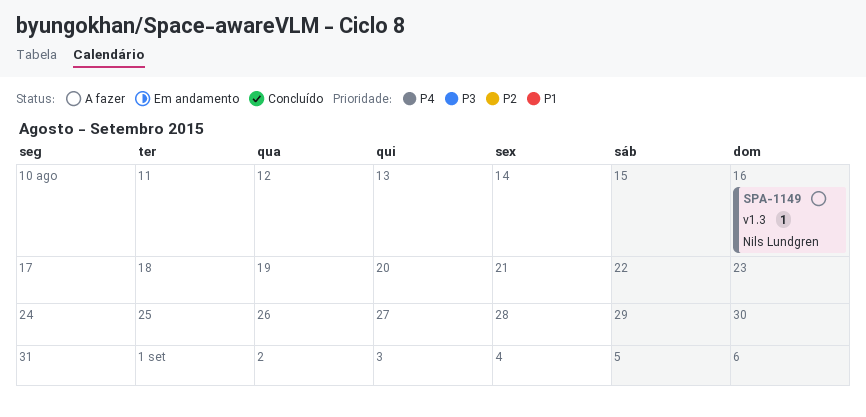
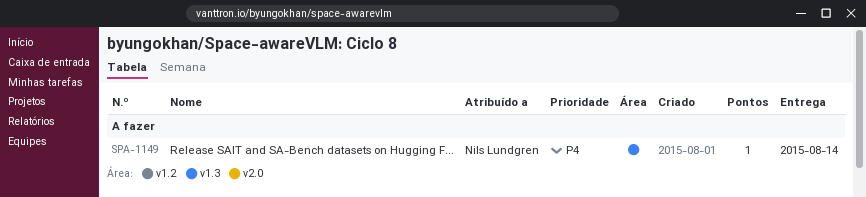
SPA-1149, due: Aug 16 -> Aug 14

